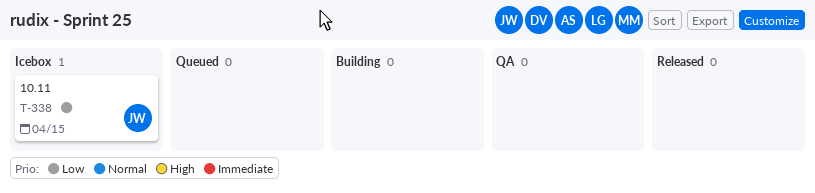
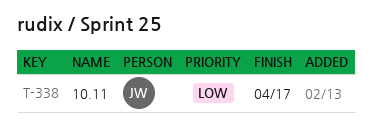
T-338, due: Apr 15 -> Apr 17

